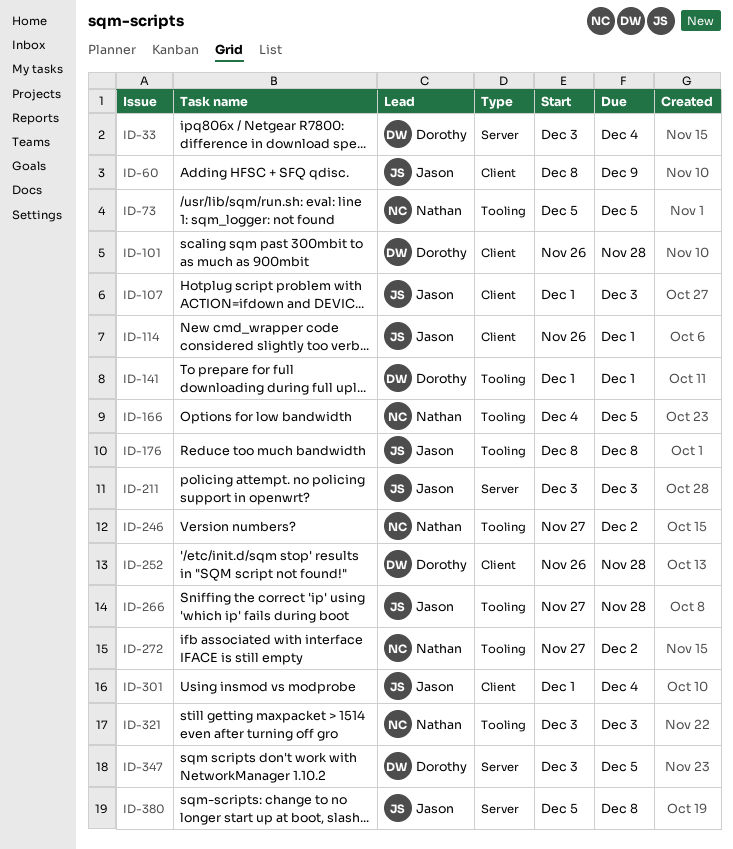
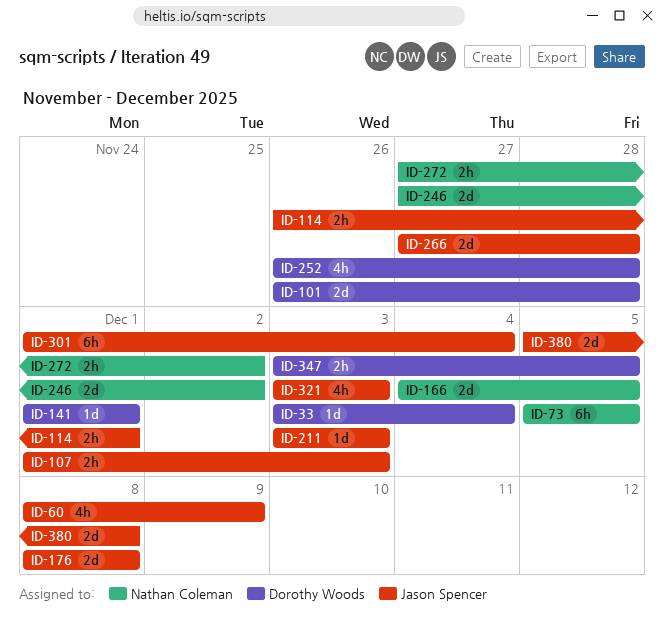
ID-321, owner: Nathan Coleman -> Jason Spencer

